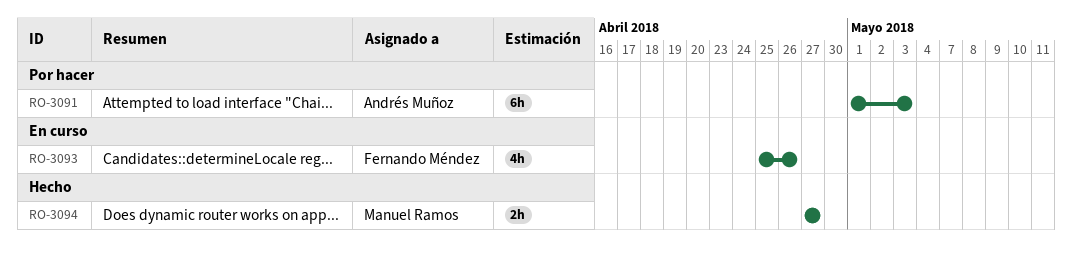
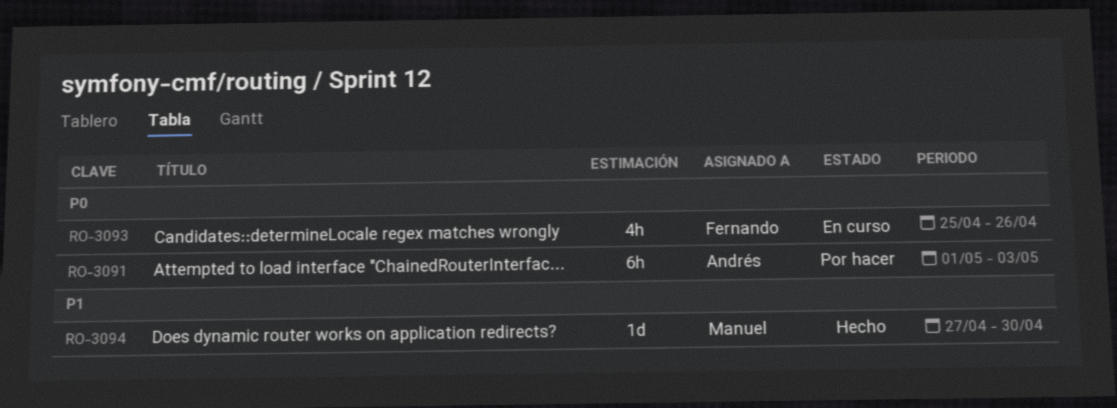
RO-3094, estimate: 2h -> 1d
RO-3094, due: Apr 27 -> Apr 30

